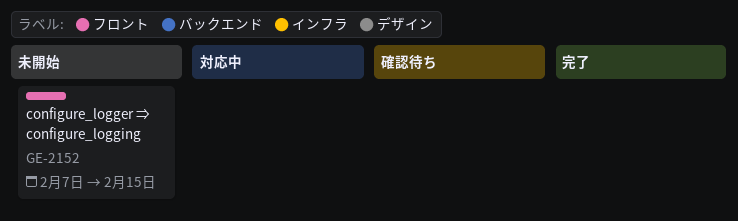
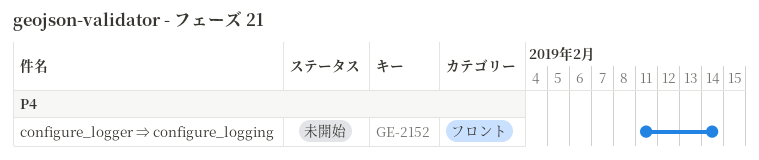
GE-2152, start: Feb 7 -> Feb 11
GE-2152, due: Feb 15 -> Feb 14

